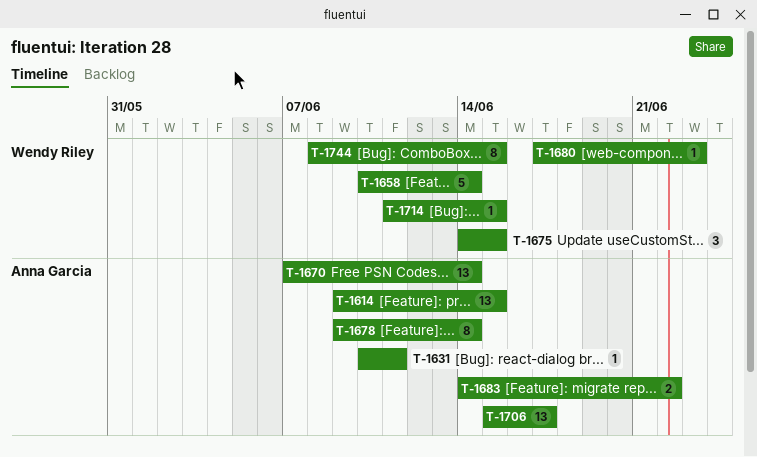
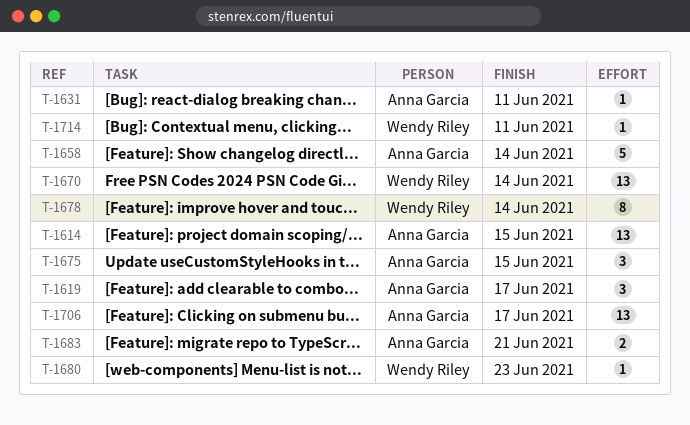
T-1619: none -> present
T-1658, owner: Wendy Riley -> Anna Garcia
T-1670, owner: Anna Garcia -> Wendy Riley
T-1675, owner: Wendy Riley -> Anna Garcia
T-1678, owner: Anna Garcia -> Wendy Riley
T-1683, due: Jun 22 -> Jun 21
T-1714, due: Jun 15 -> Jun 11
T-1744: present -> none

